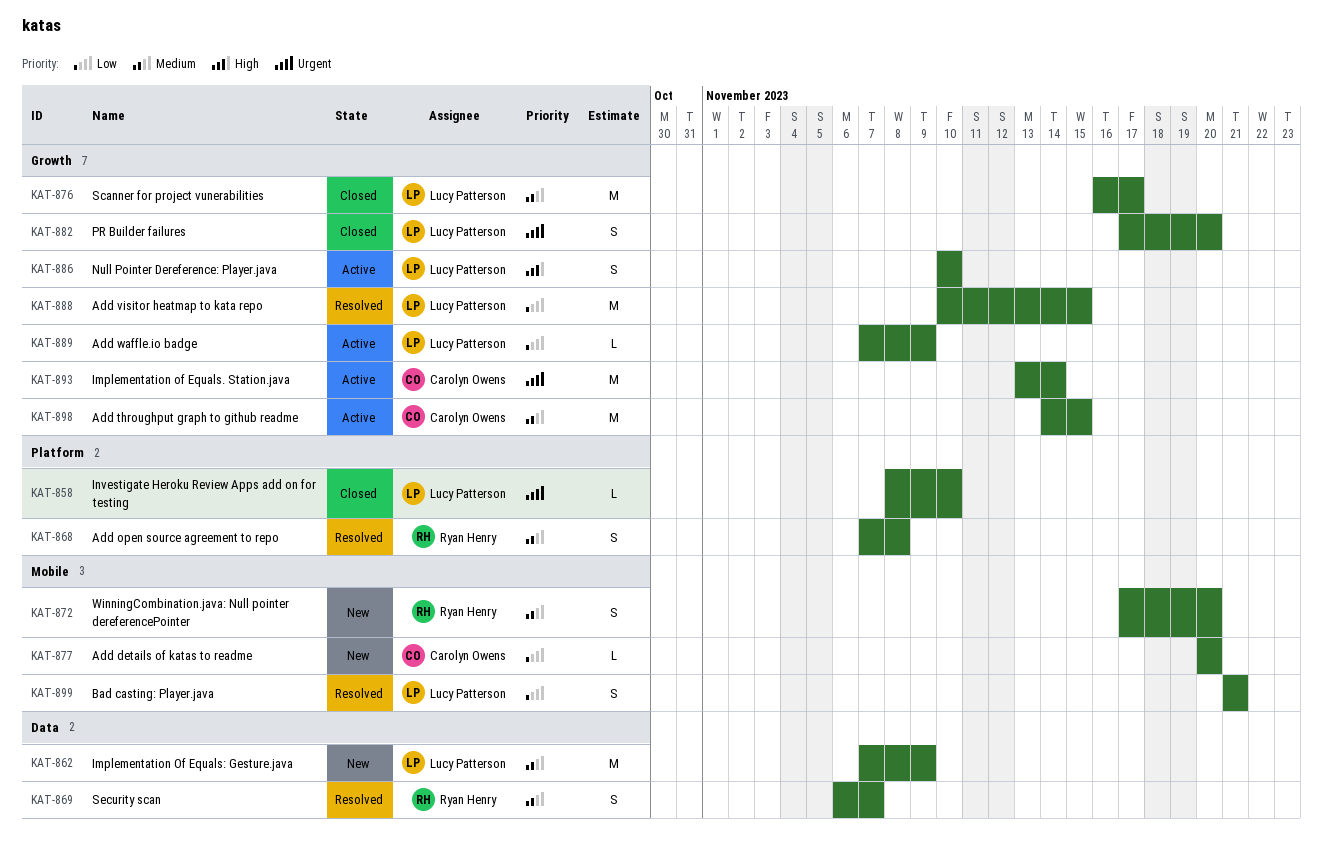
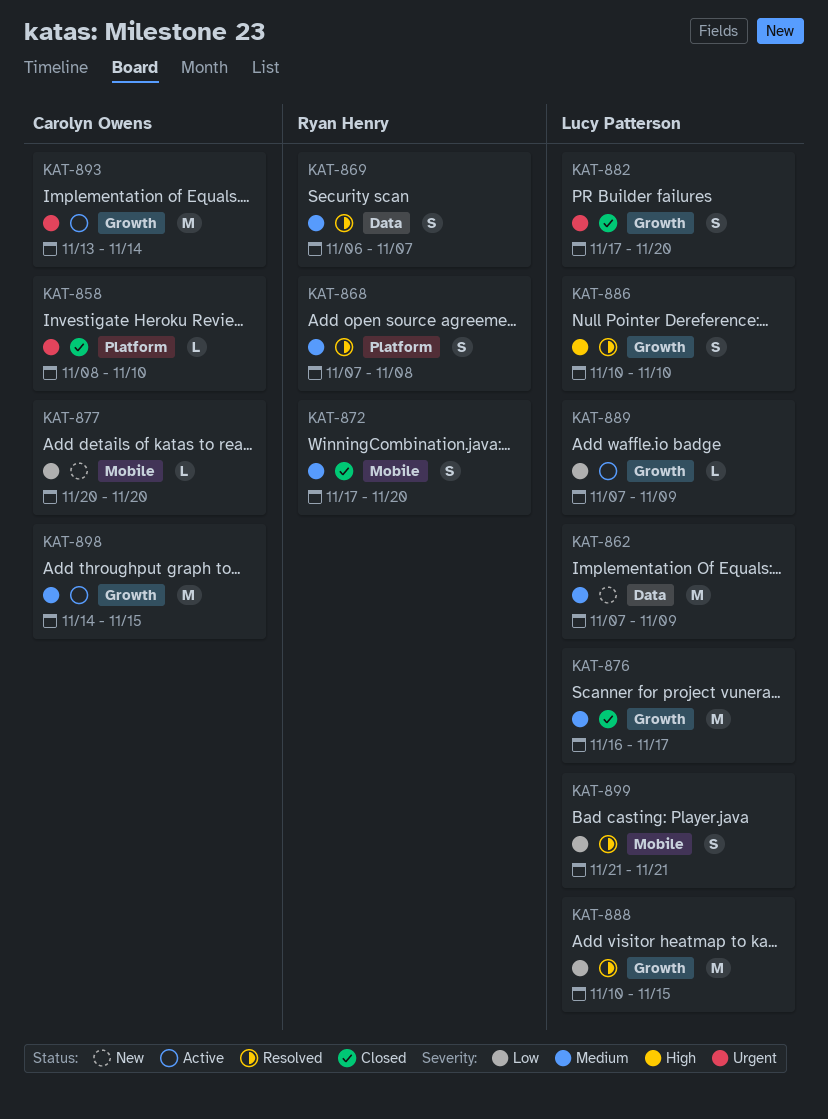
KAT-858, owner: Lucy Patterson -> Carolyn Owens
KAT-872, status: New -> Closed
KAT-886, status: Active -> Resolved

